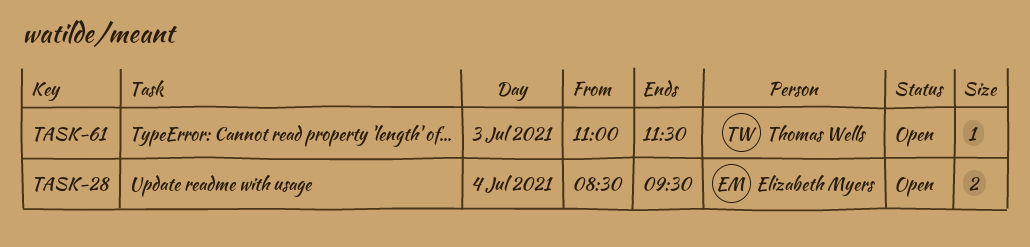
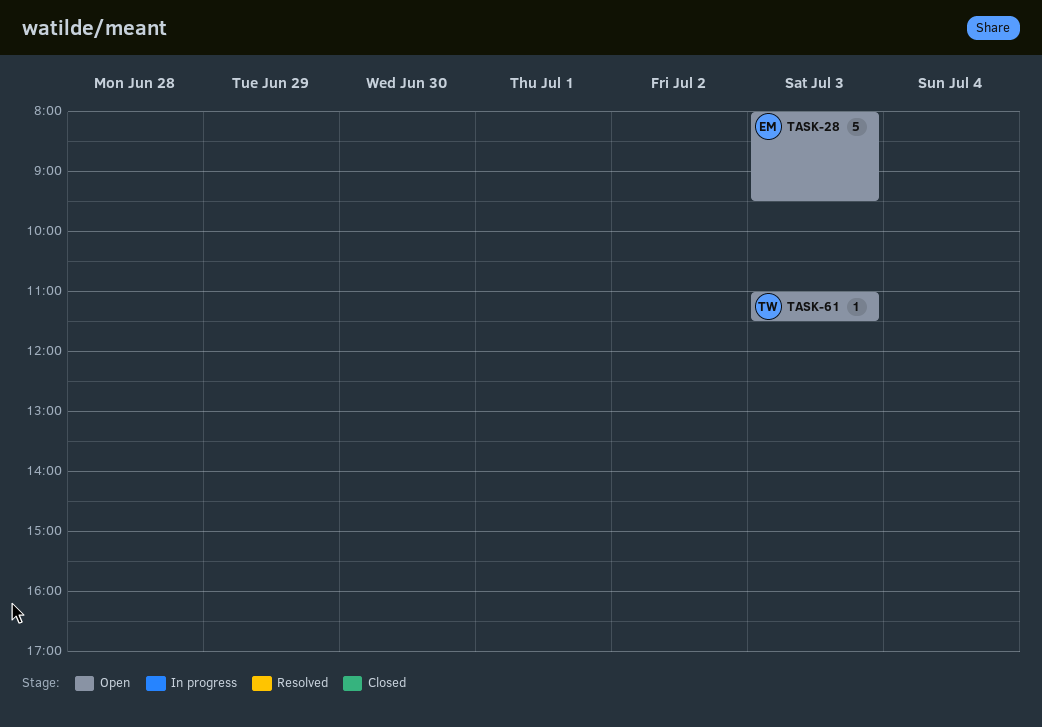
TASK-28, estimate: 2 -> 5
TASK-28, day: Jul 4 -> Jul 3
TASK-28, begins: 08:30 -> 08:00

